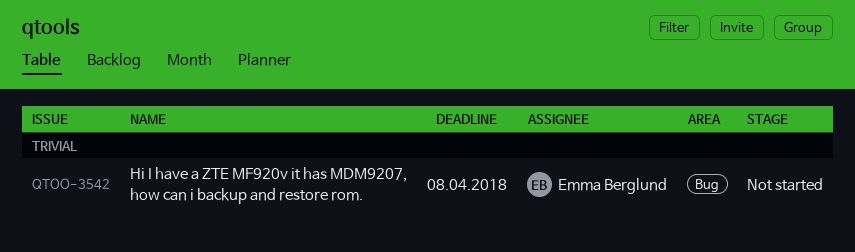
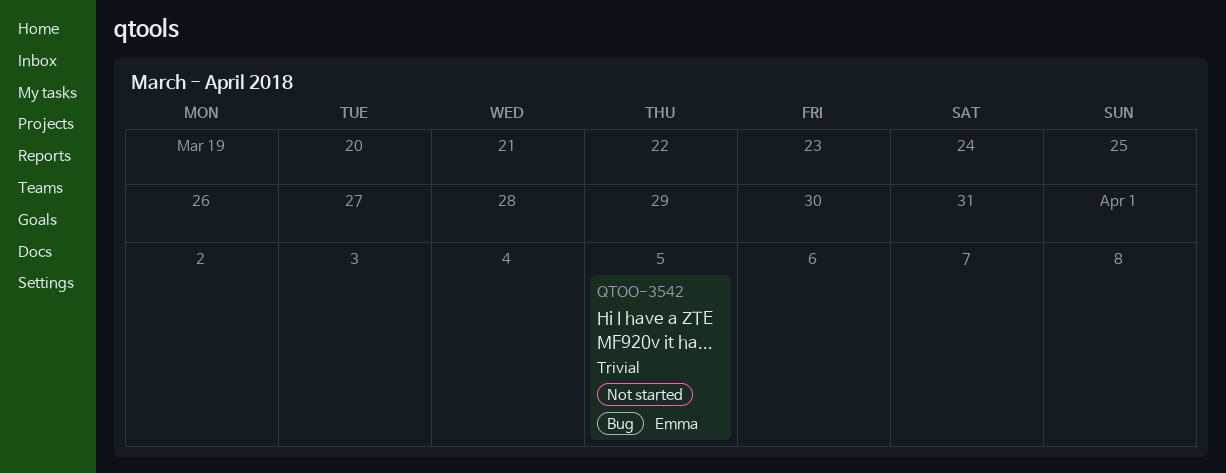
QTOO-3542, due: Apr 8 -> Apr 5

